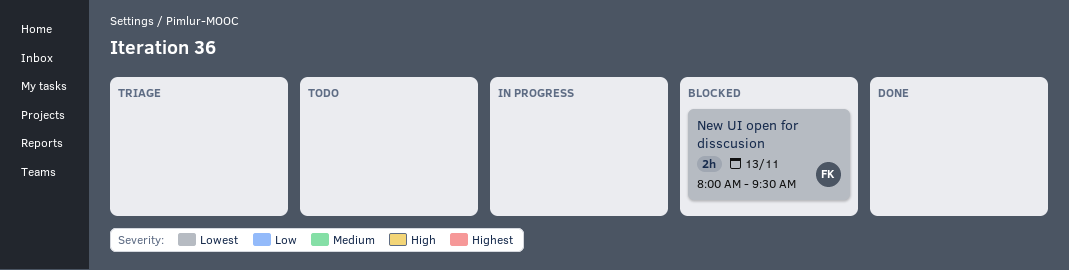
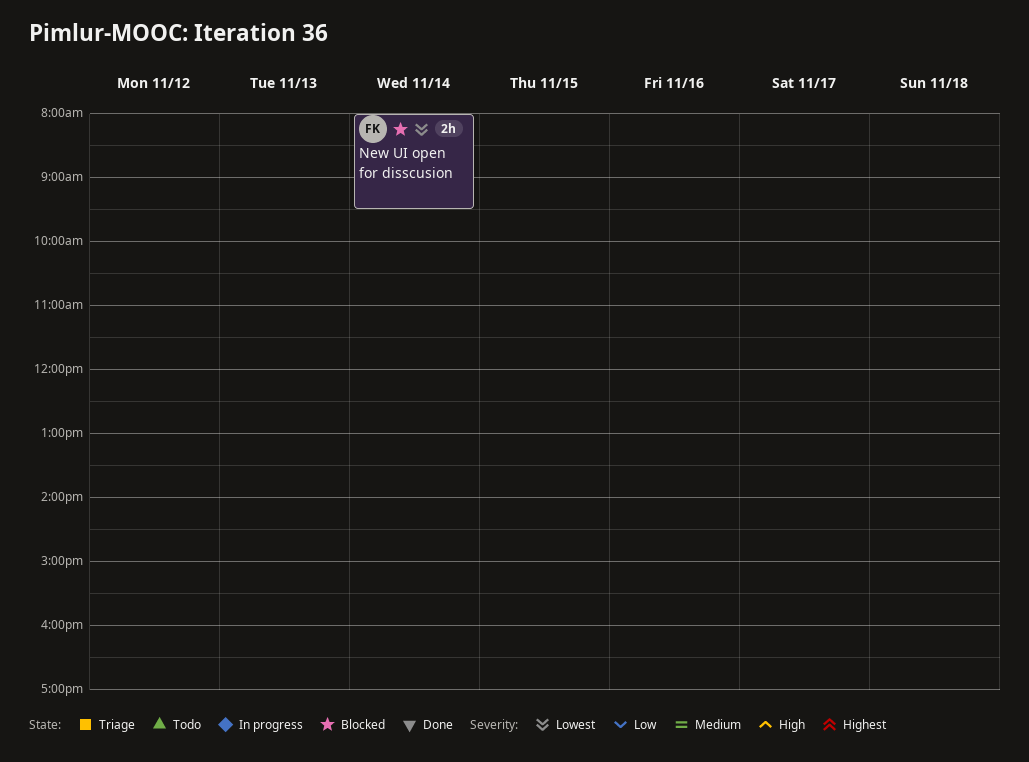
New UI open for disscusion, day: Nov 13 -> Nov 14

